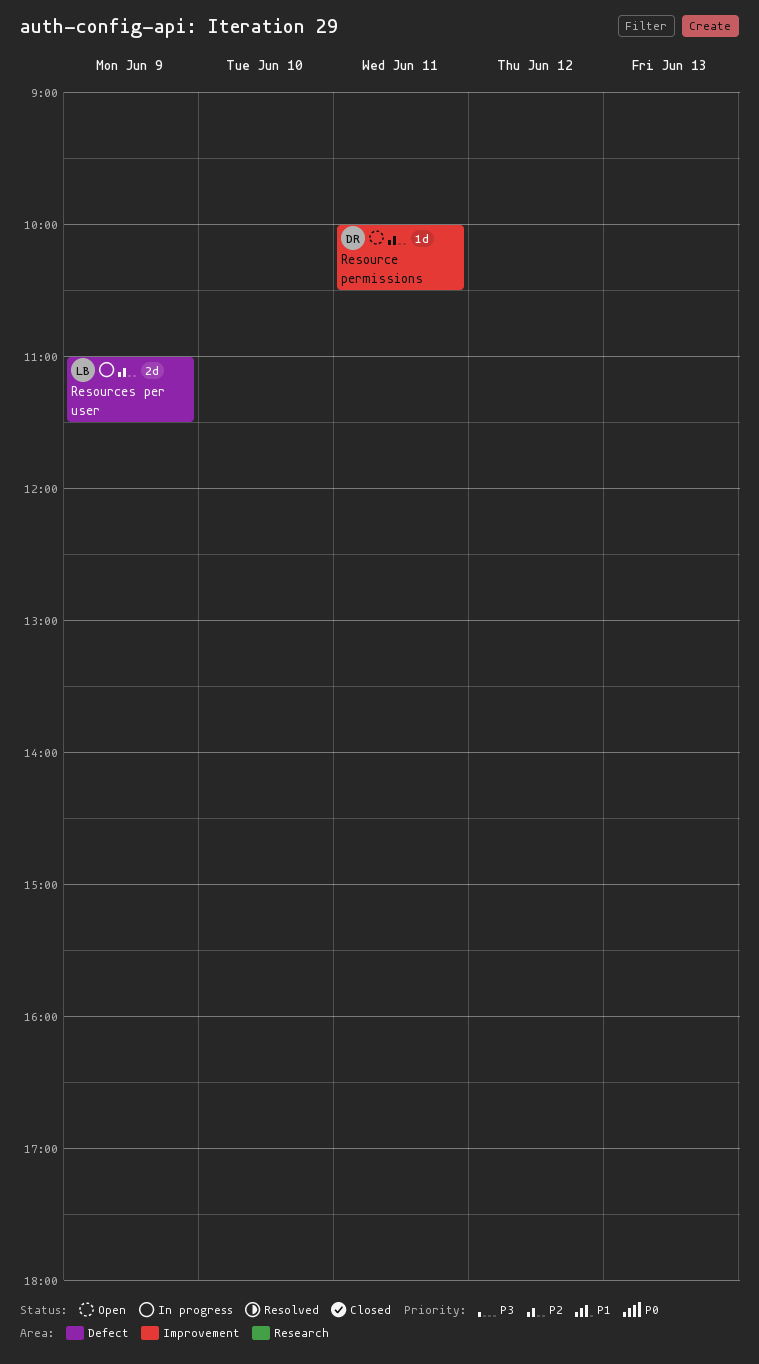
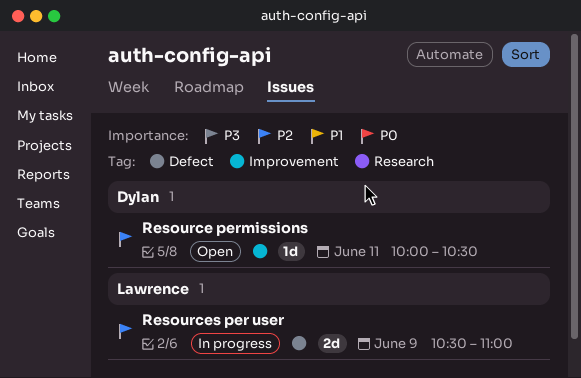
Resources per user, begins: 11:00 -> 10:30
Resources per user, ends: 11:30 -> 11:00

